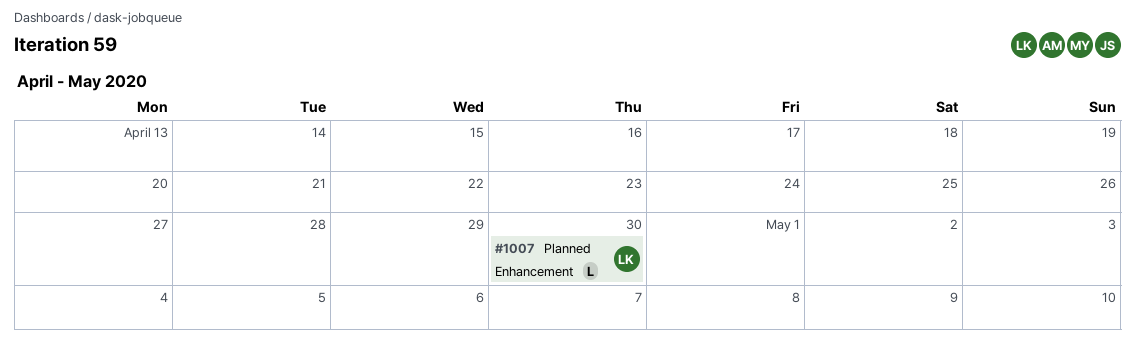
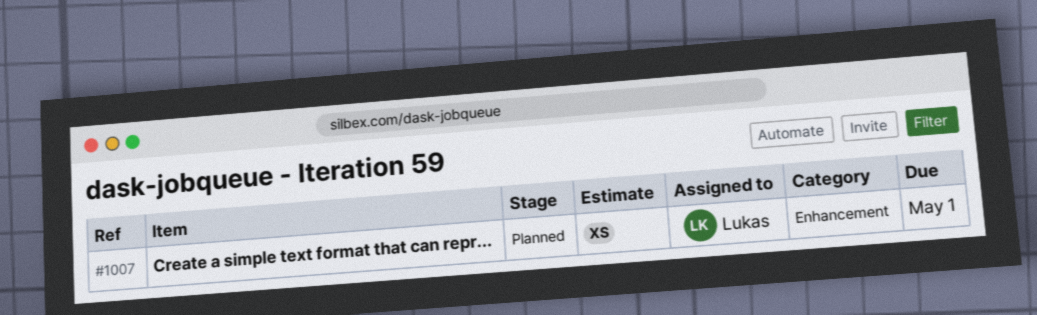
#1007, estimate: L -> XS
#1007, due: Apr 30 -> May 1

